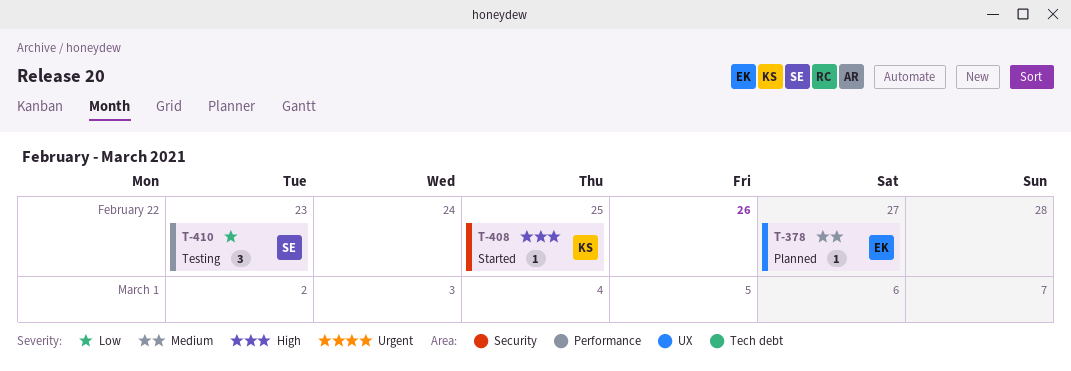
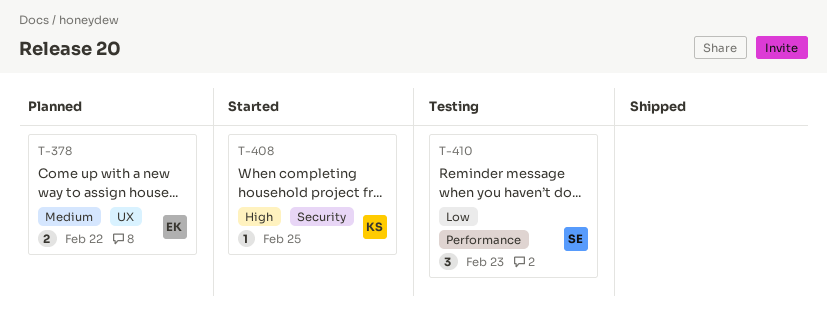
T-378, estimate: 1 -> 2
T-378, due: Feb 27 -> Feb 22

